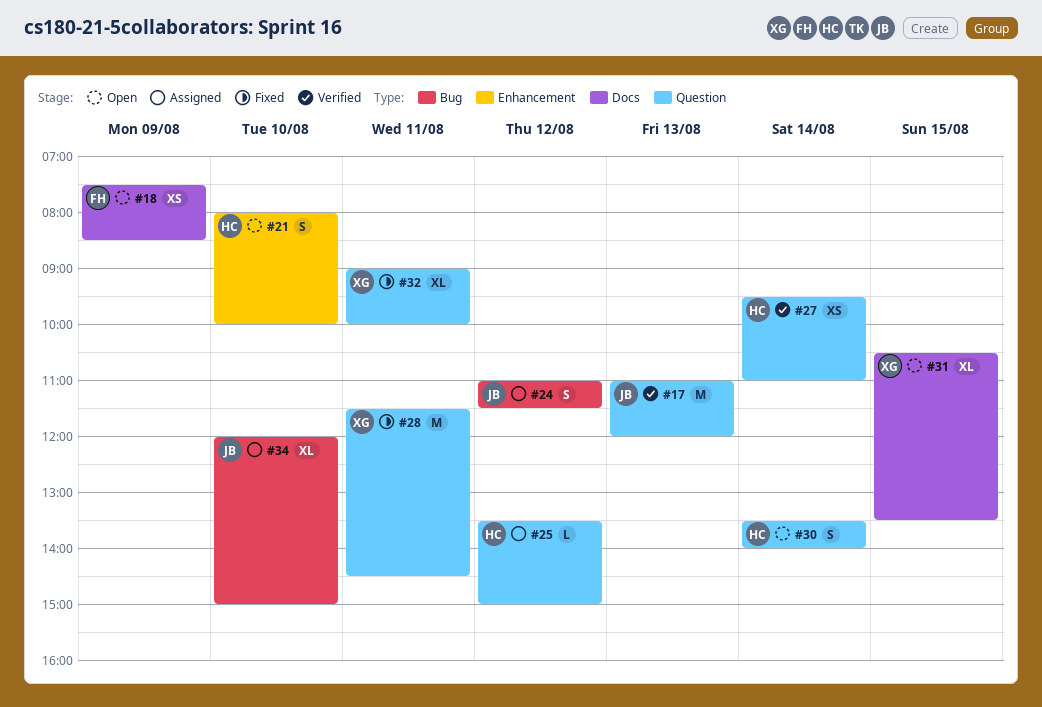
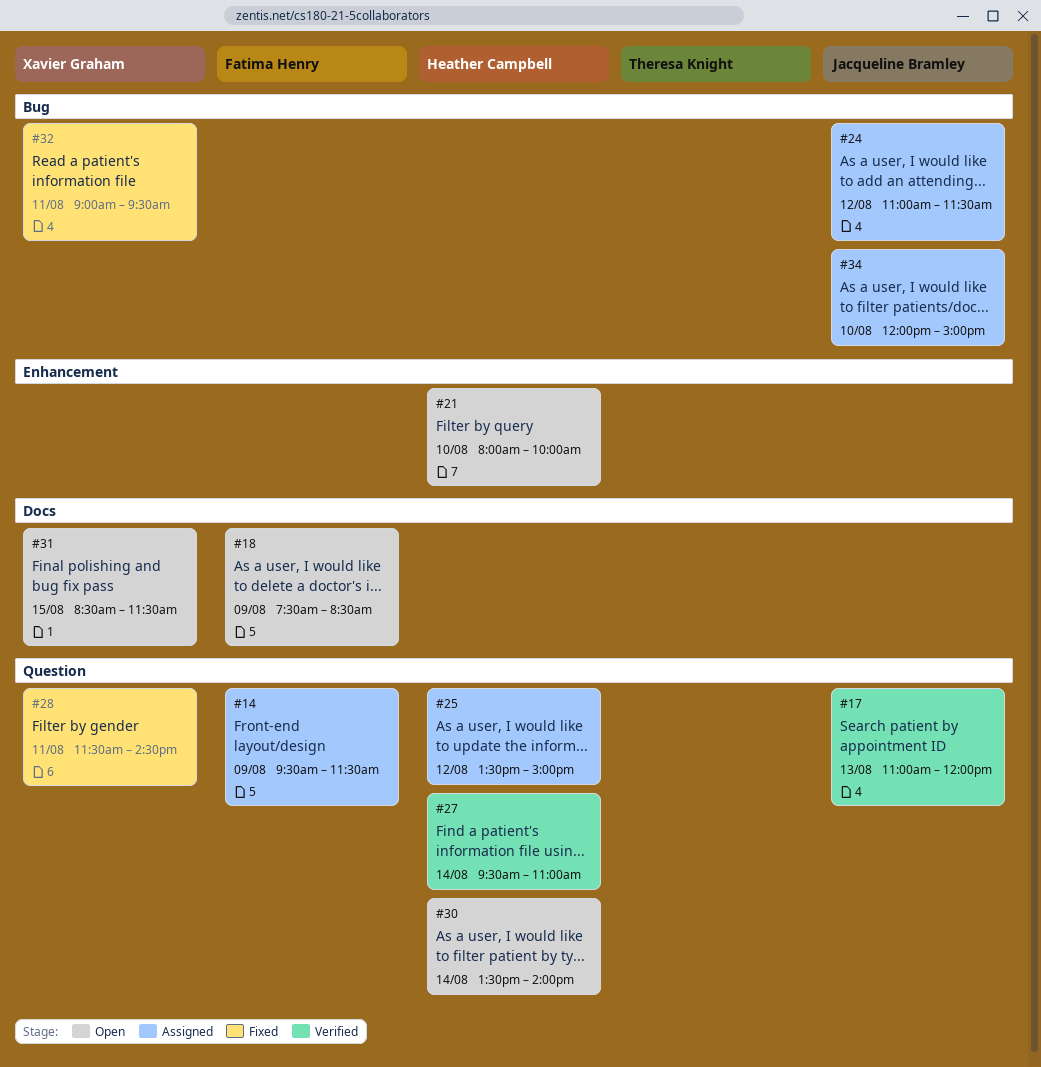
#14: none -> present
#31, begins: 10:30 -> 08:30
#31, ends: 13:30 -> 11:30
#32, label: Question -> Bug
#32, ends: 10:00 -> 09:30

